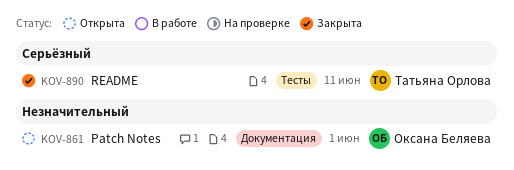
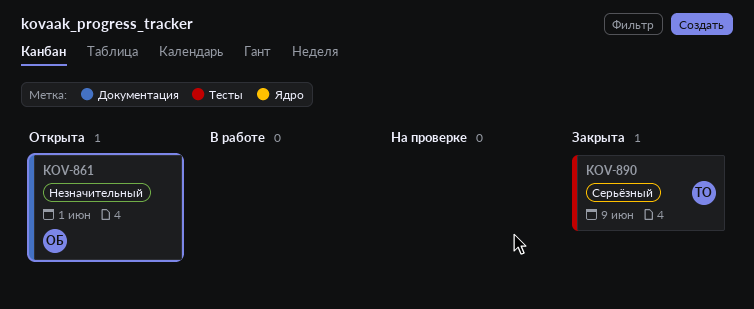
KOV-890, due: Jun 11 -> Jun 9

